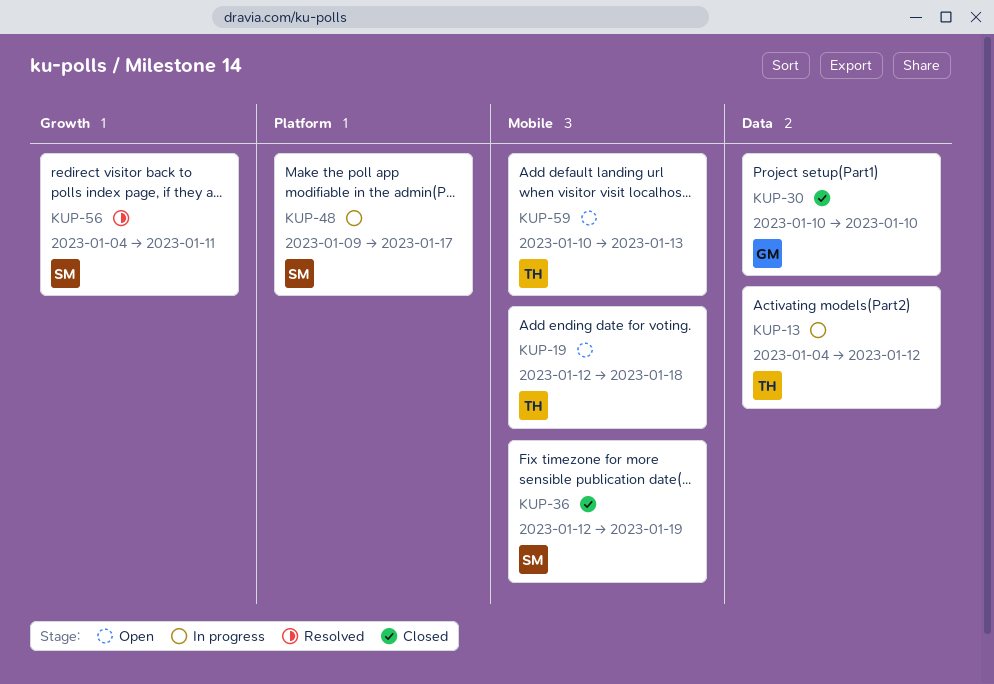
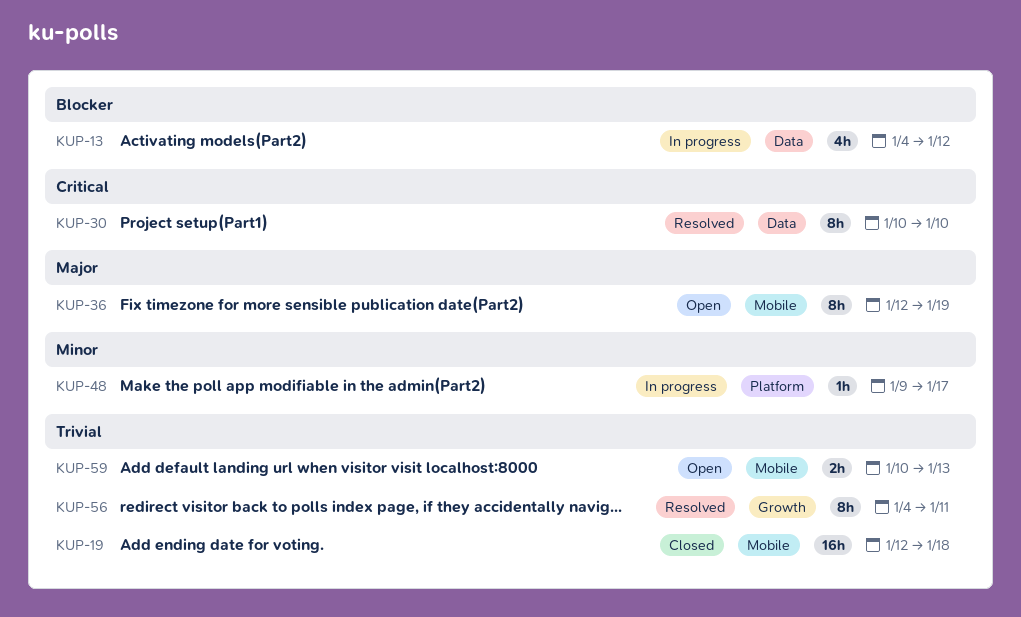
KUP-19, status: Open -> Closed
KUP-30, status: Closed -> Resolved
KUP-36, status: Closed -> Open

